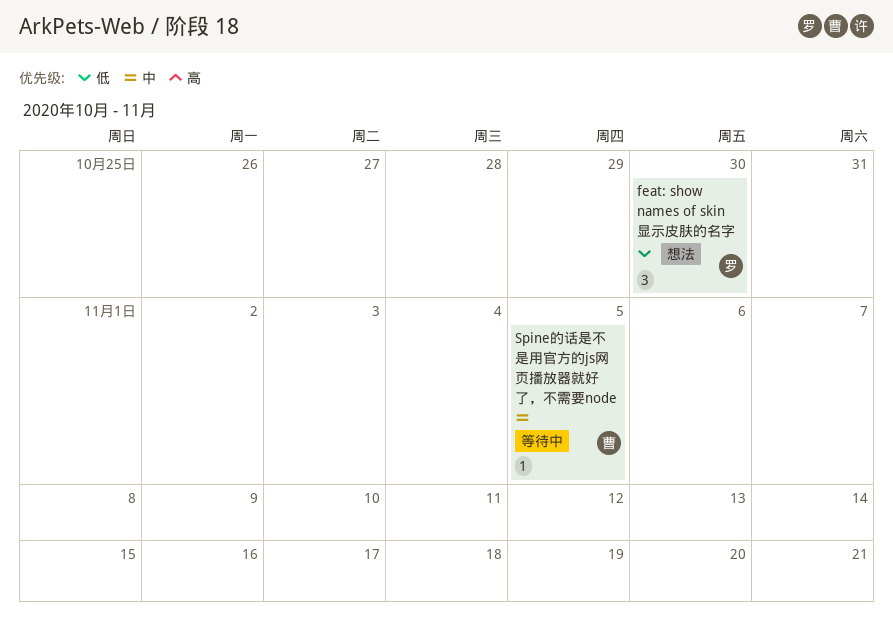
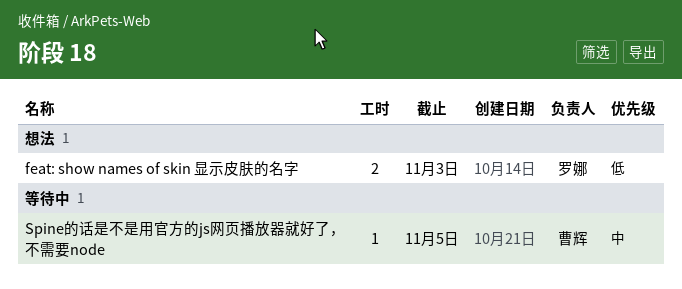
feat: show names of skin 显示皮肤的名字, estimate: 3 -> 2
feat: show names of skin 显示皮肤的名字, due: Oct 30 -> Nov 3

